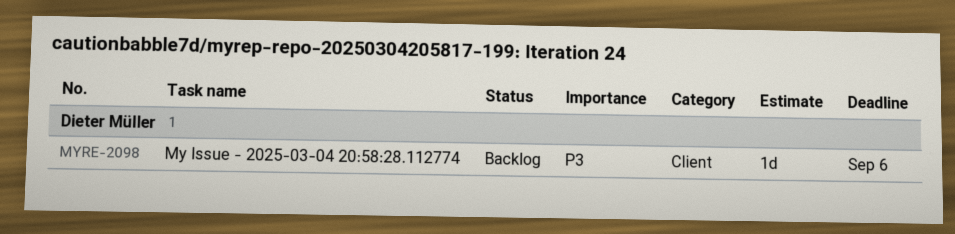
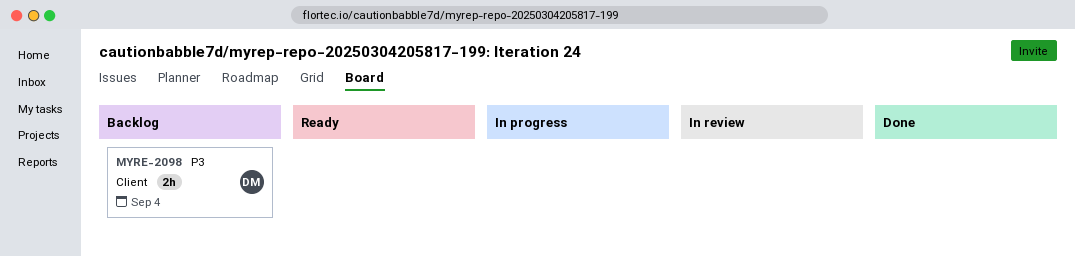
MYRE-2098, estimate: 1d -> 2h
MYRE-2098, due: Sep 6 -> Sep 4

